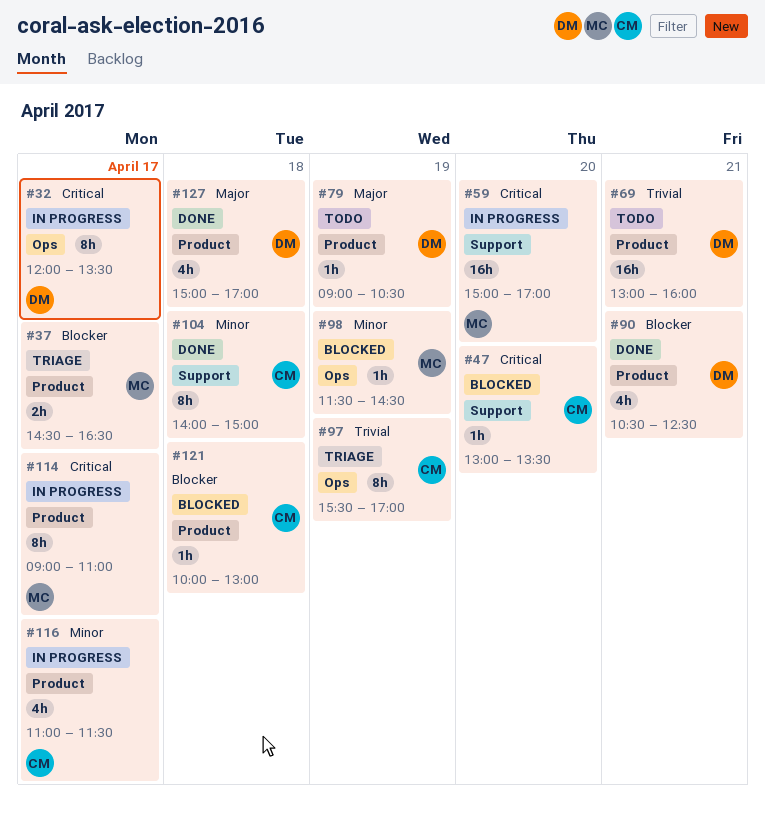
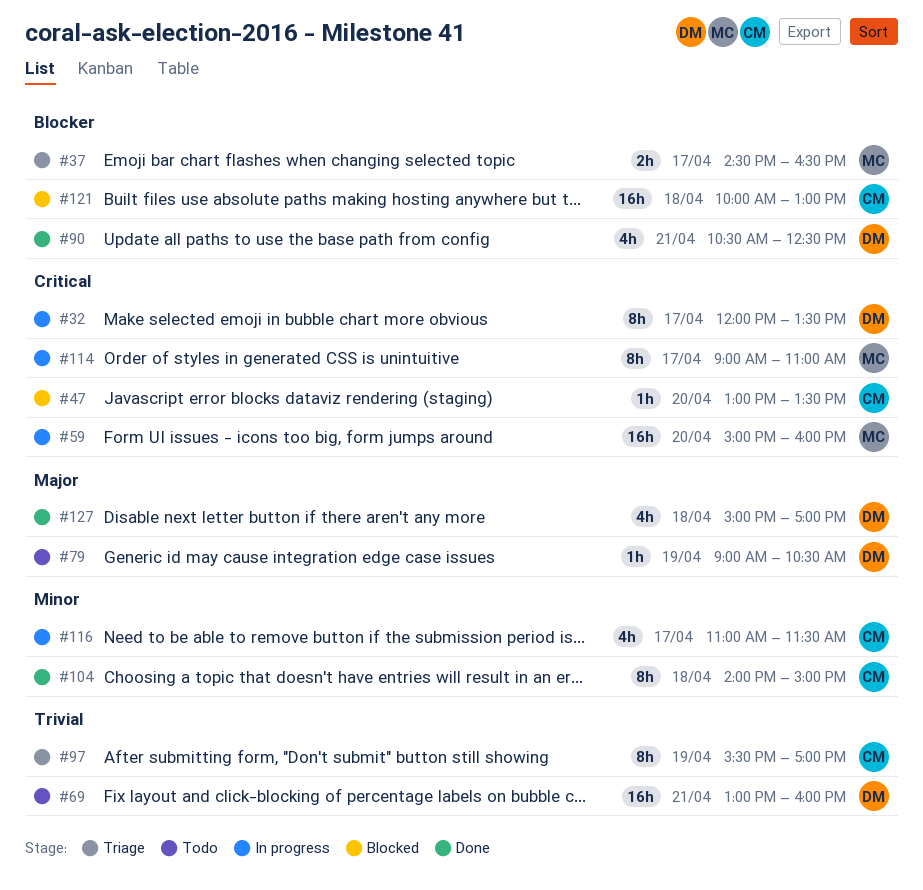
#59, ends: 17:00 -> 16:00
#98: present -> none
#121, estimate: 1h -> 16h

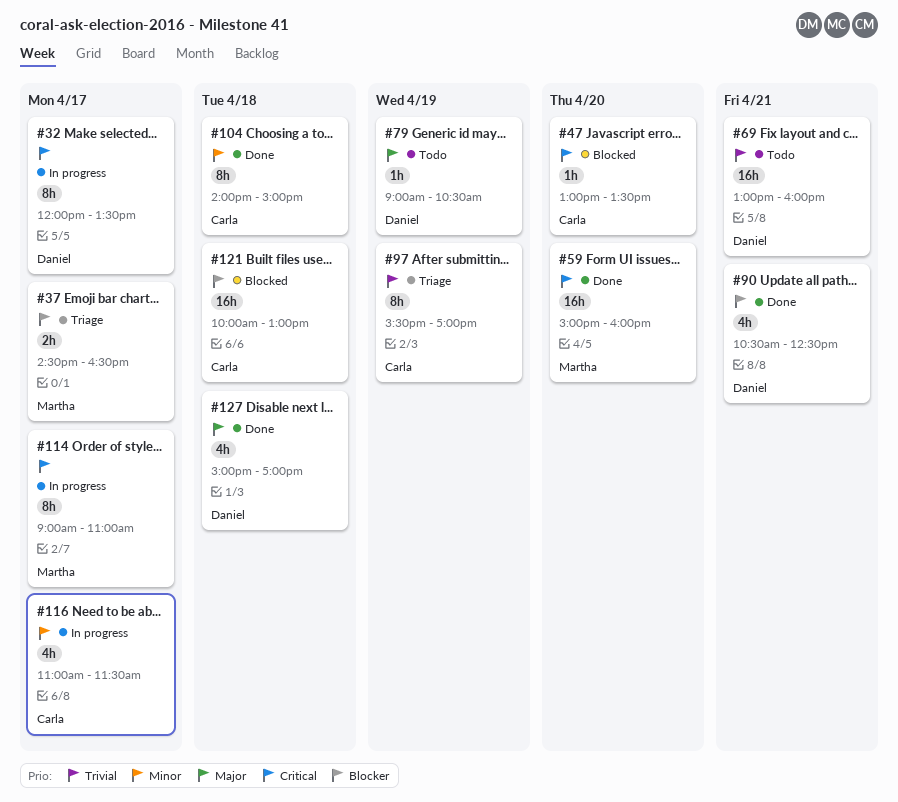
#59, status: In progress -> Done

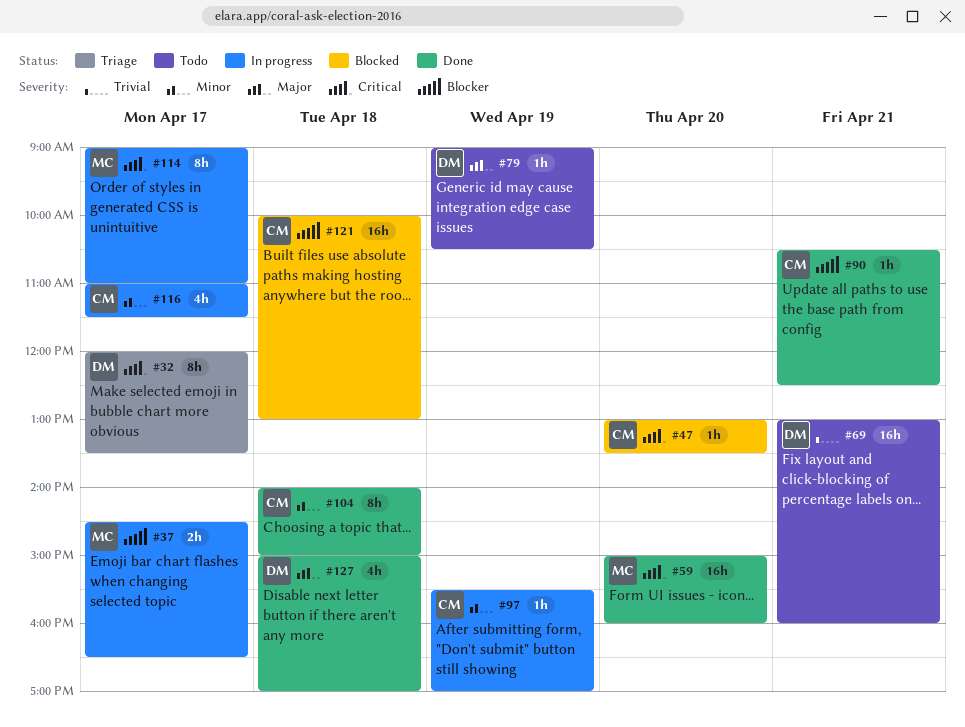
#32, status: In progress -> Triage
#37, status: Triage -> In progress
#90, owner: Daniel -> Carla
#90, estimate: 4h -> 1h
#97, status: Triage -> In progress
#97, priority: Trivial -> Minor
#97, estimate: 8h -> 1h

